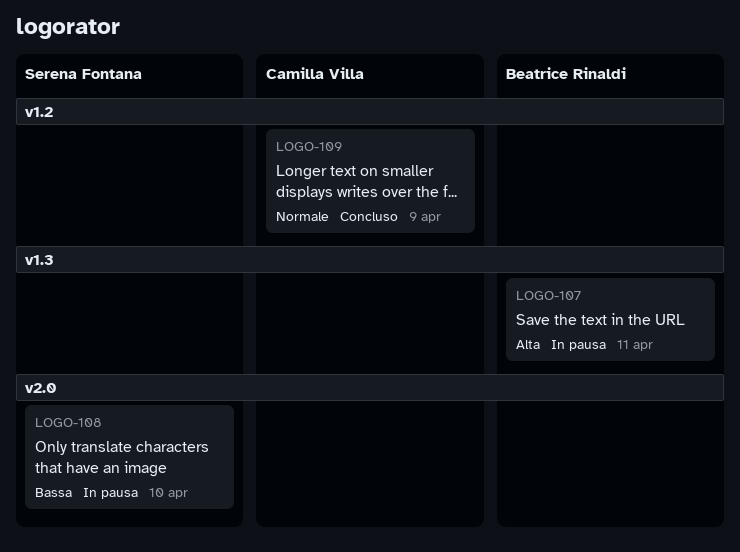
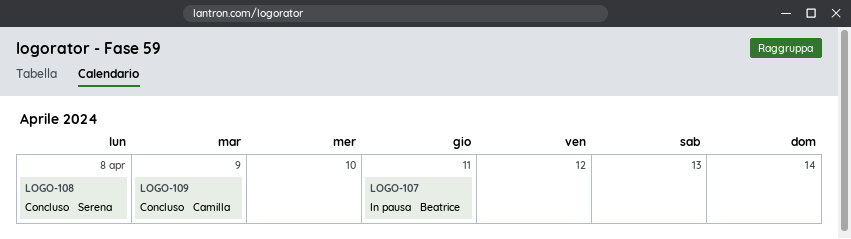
LOGO-108, status: In pausa -> Concluso
LOGO-108, due: Apr 10 -> Apr 8

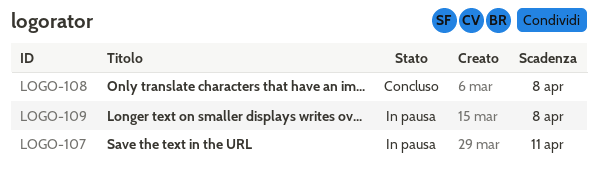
LOGO-109, status: Concluso -> In pausa
LOGO-109, due: Apr 9 -> Apr 8

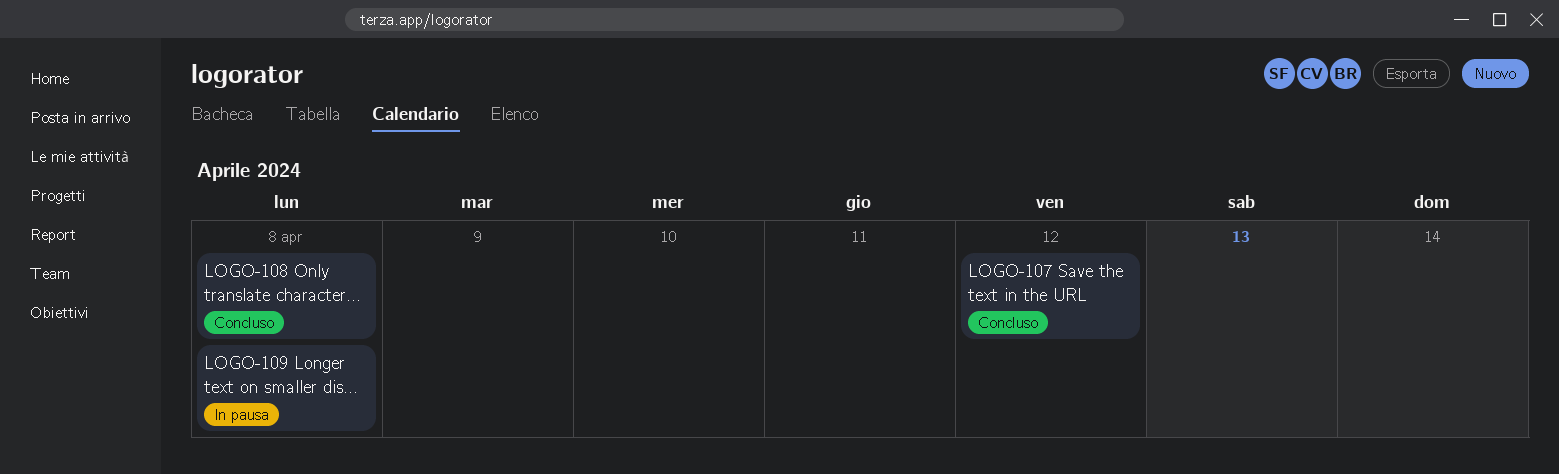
LOGO-107, status: In pausa -> Concluso
LOGO-107, due: Apr 11 -> Apr 12

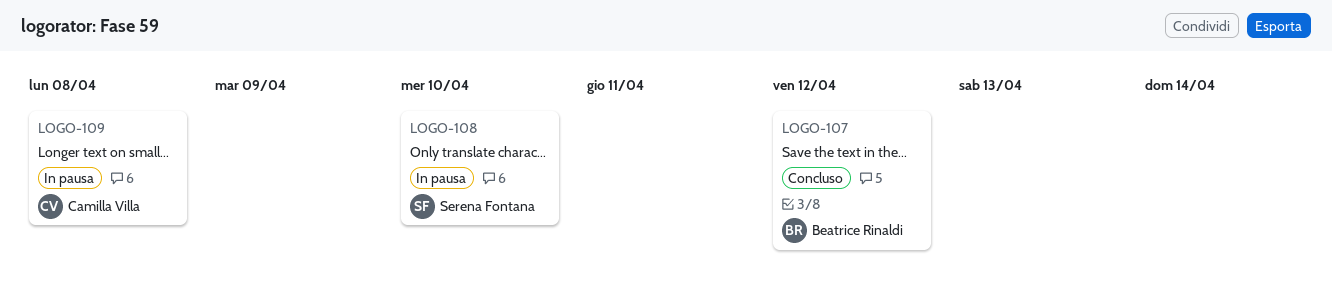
LOGO-108, status: Concluso -> In pausa
LOGO-108, due: Apr 8 -> Apr 10

